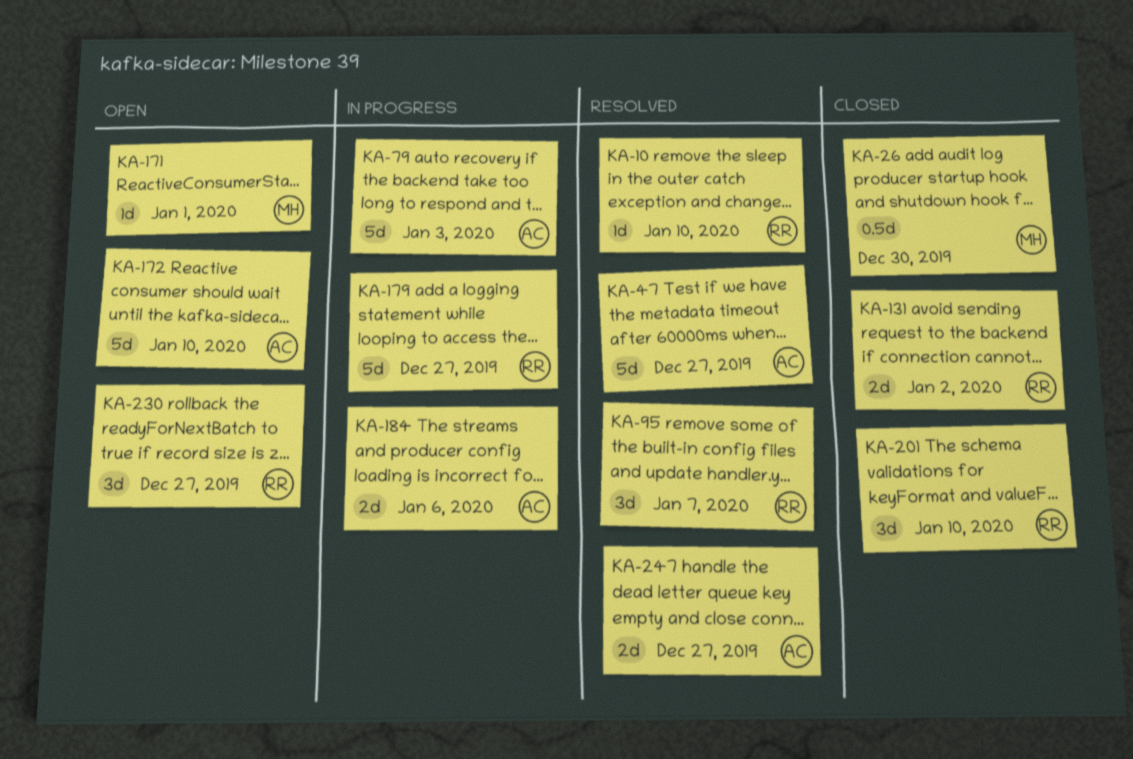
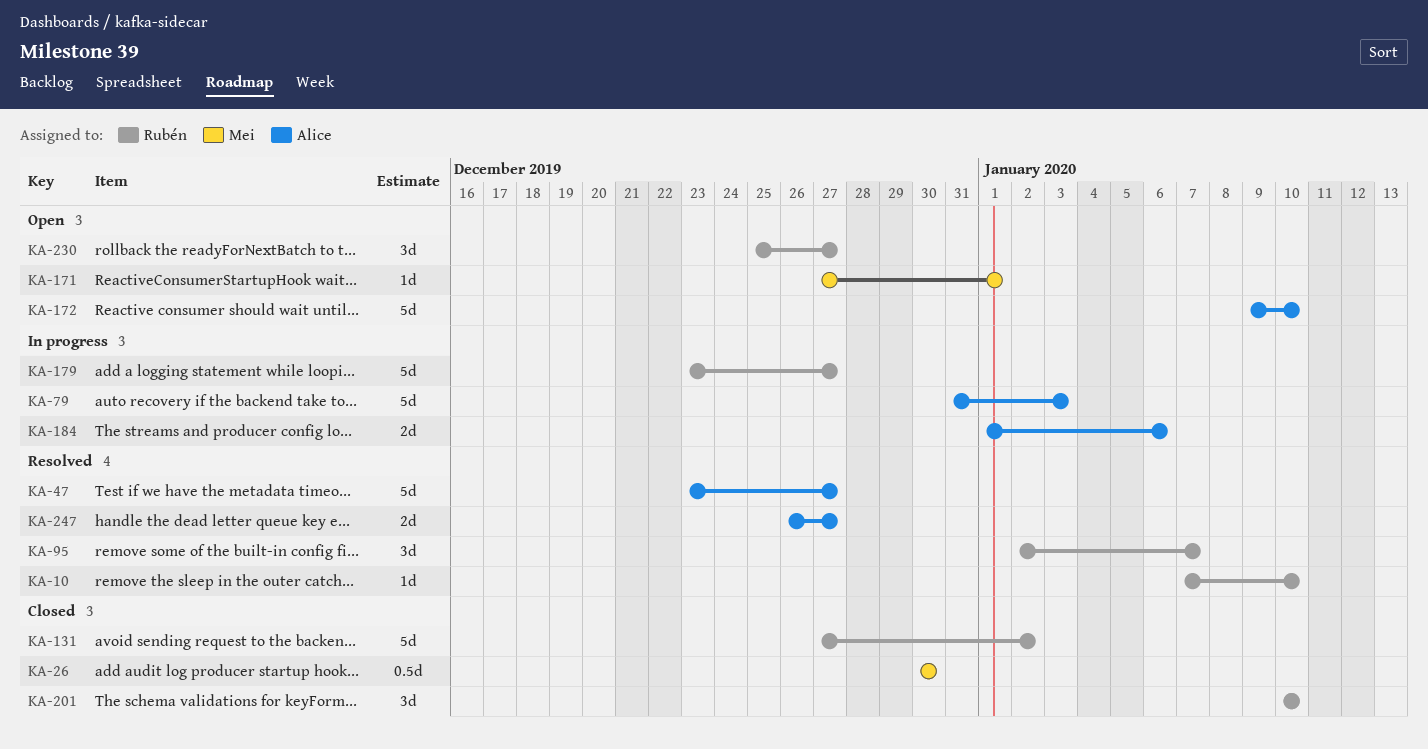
KA-131, estimate: 2d -> 5d

